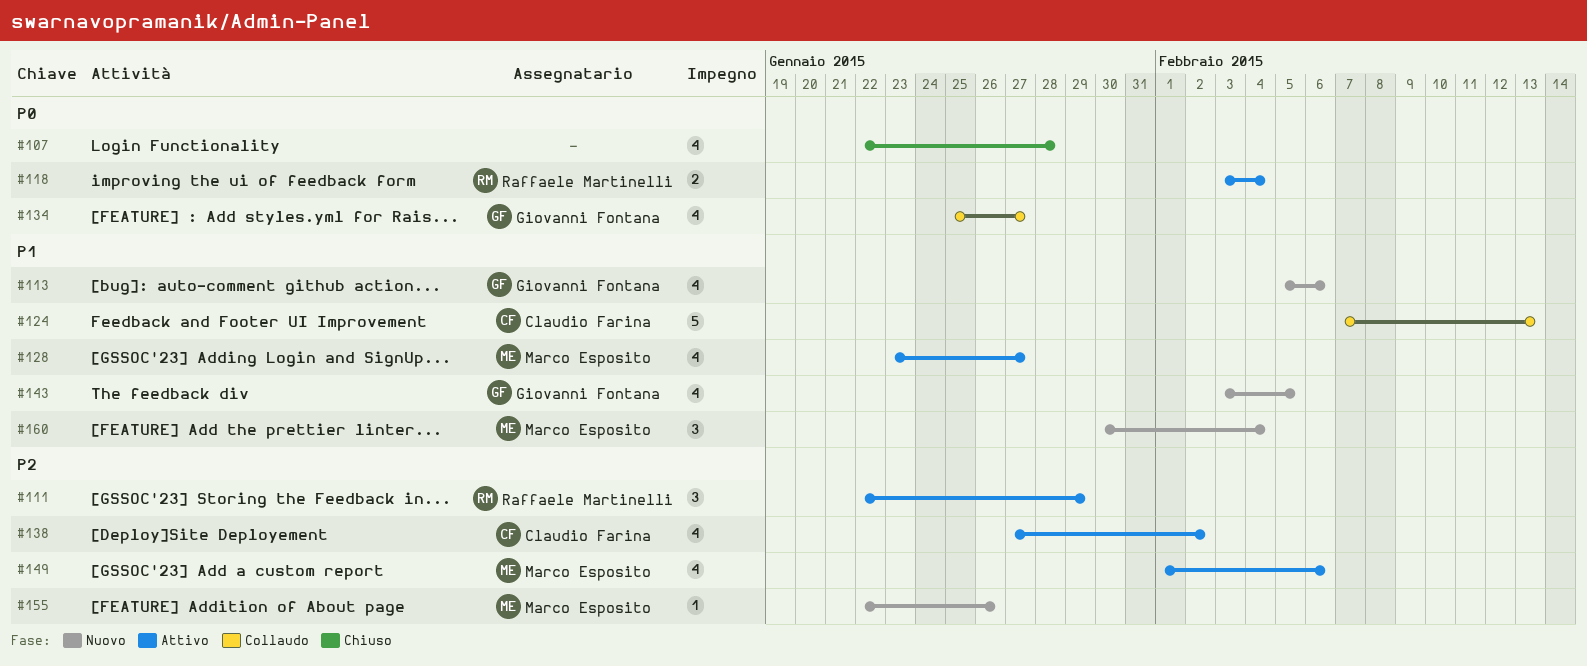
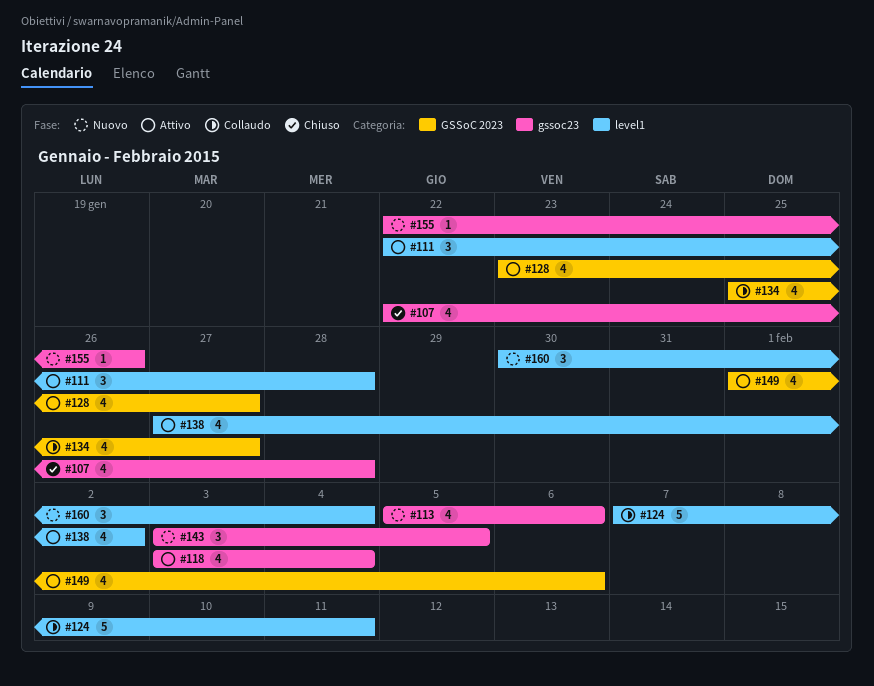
#111, due: Jan 29 -> Jan 28
#118, estimate: 2 -> 4
#124, due: Feb 13 -> Feb 11
#143, estimate: 4 -> 3

